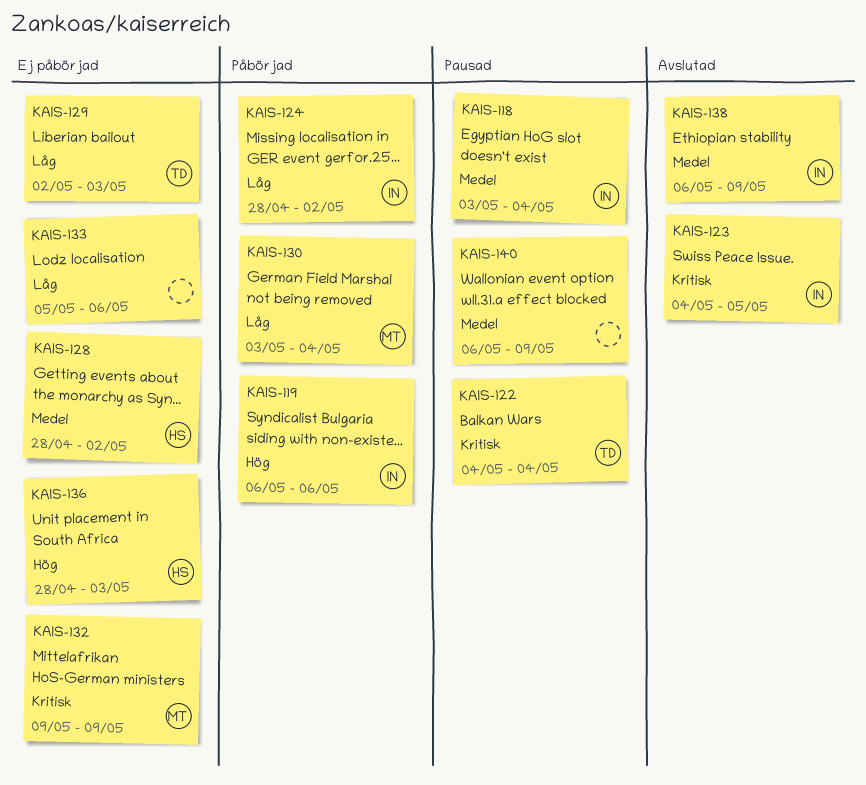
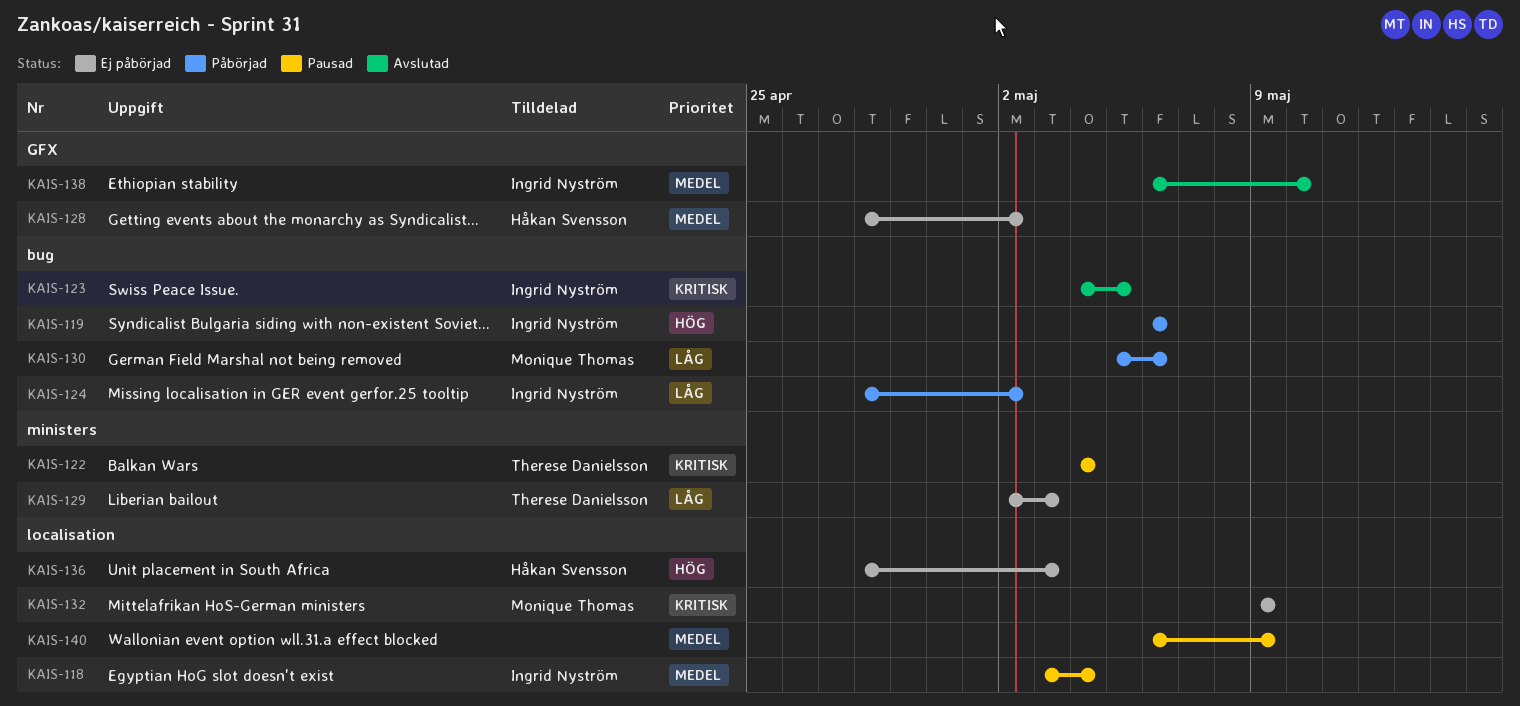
KAIS-130, start: May 3 -> May 5
KAIS-130, due: May 4 -> May 6
KAIS-133: present -> none
KAIS-138, due: May 9 -> May 10

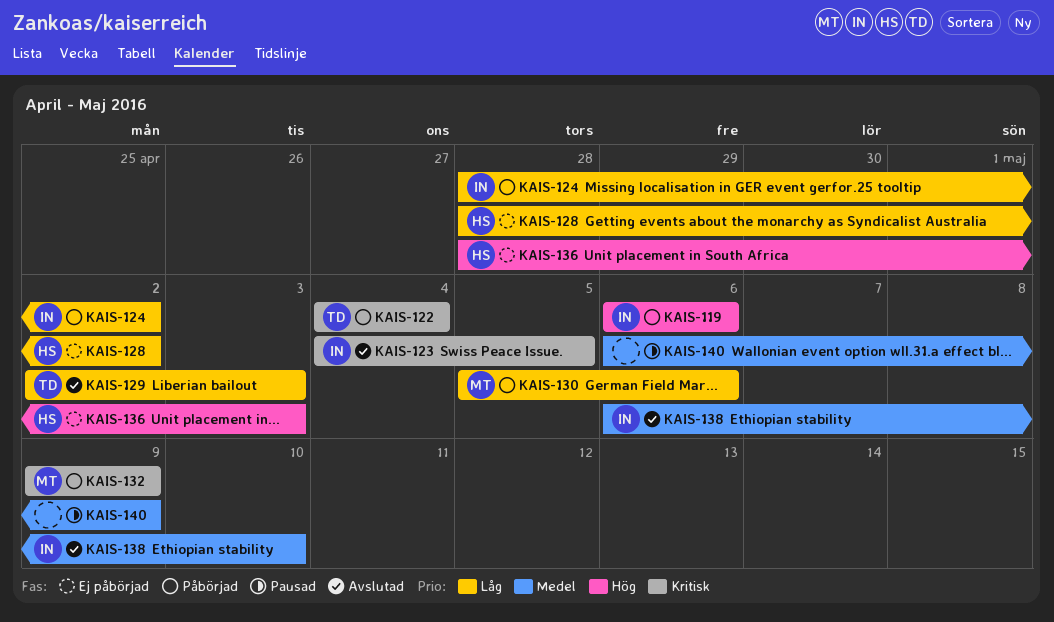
KAIS-118: present -> none
KAIS-122, status: Pausad -> Påbörjad
KAIS-128, priority: Medel -> Låg
KAIS-129, status: Ej påbörjad -> Avslutad
KAIS-132, status: Ej påbörjad -> Påbörjad

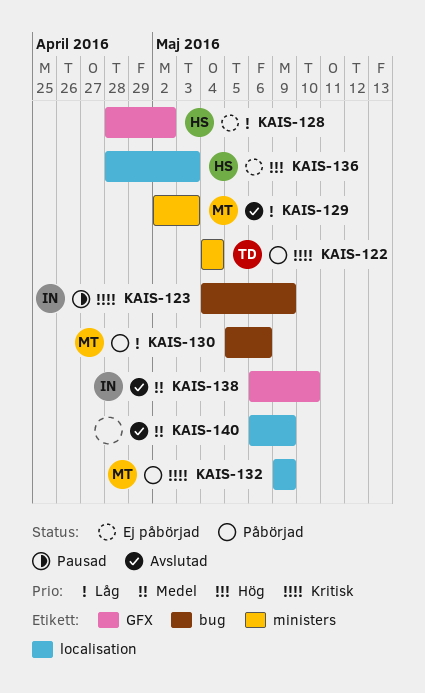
KAIS-119: present -> none
KAIS-123, status: Avslutad -> Pausad
KAIS-123, due: May 5 -> May 9
KAIS-124: present -> none
KAIS-129, owner: TD -> MT
KAIS-140, status: Pausad -> Avslutad

